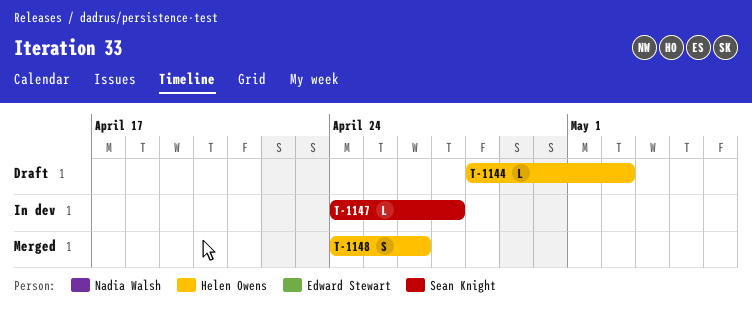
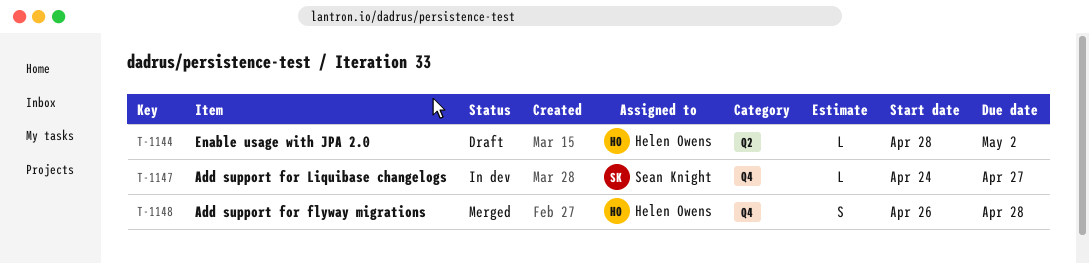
T-1148, start: Apr 24 -> Apr 26
T-1148, due: Apr 26 -> Apr 28

